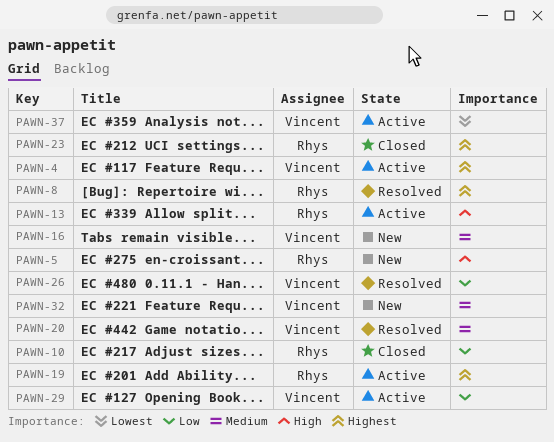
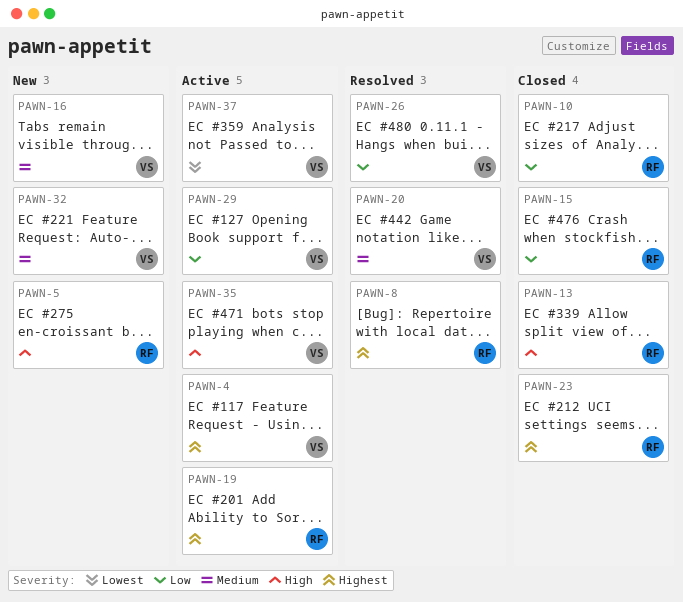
PAWN-13, status: Active -> Closed
PAWN-15: none -> present
PAWN-35: none -> present

